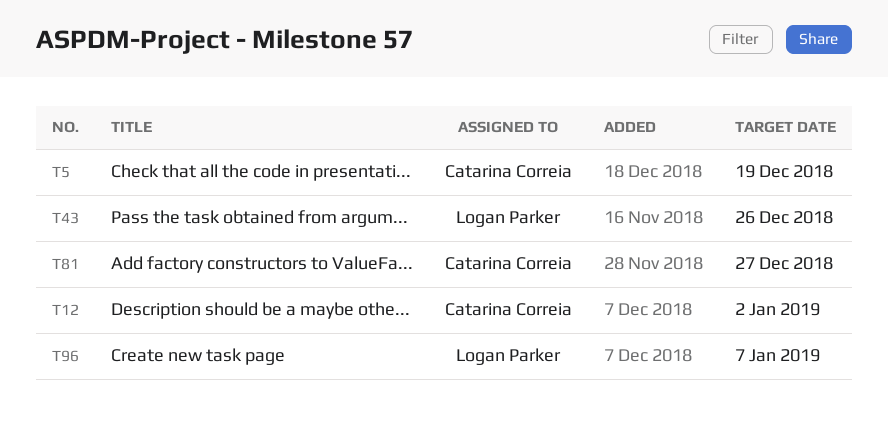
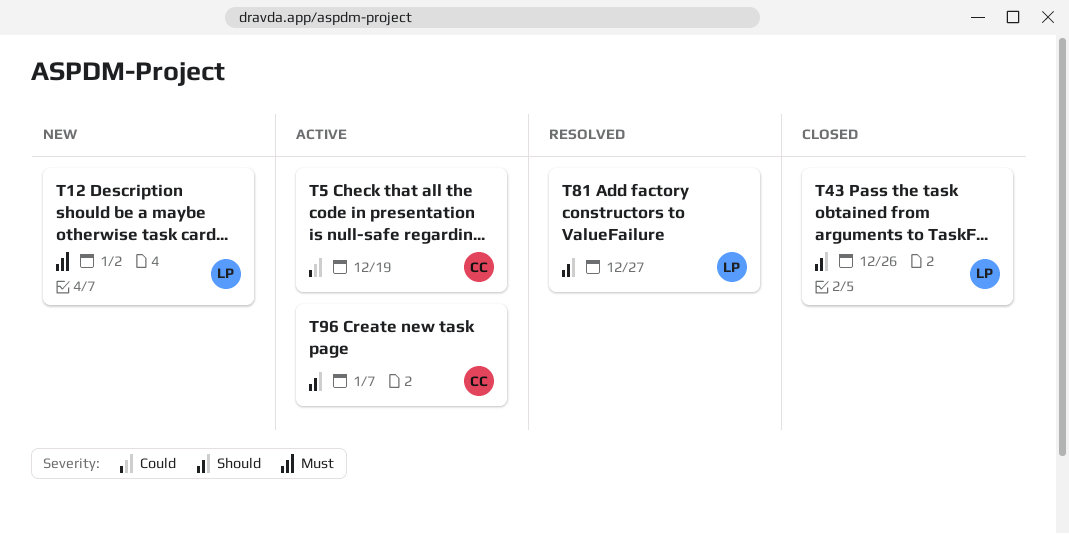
T12, owner: Catarina Correia -> Logan Parker
T81, owner: Catarina Correia -> Logan Parker
T96, owner: Logan Parker -> Catarina Correia

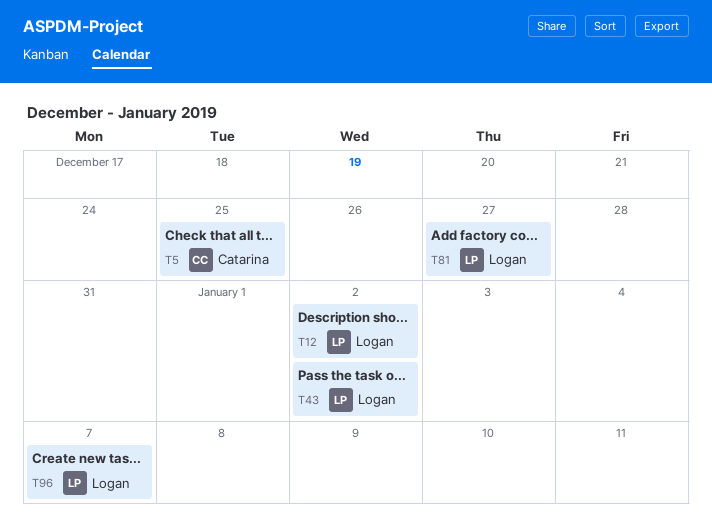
T5, due: Dec 19 -> Dec 25
T43, due: Dec 26 -> Jan 2
T96, owner: Catarina -> Logan

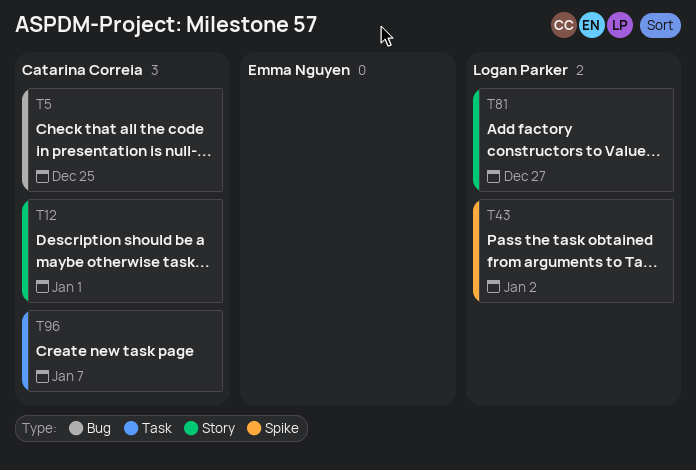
T12, owner: Logan Parker -> Catarina Correia
T12, due: Jan 2 -> Jan 1
T96, owner: Logan Parker -> Catarina Correia

